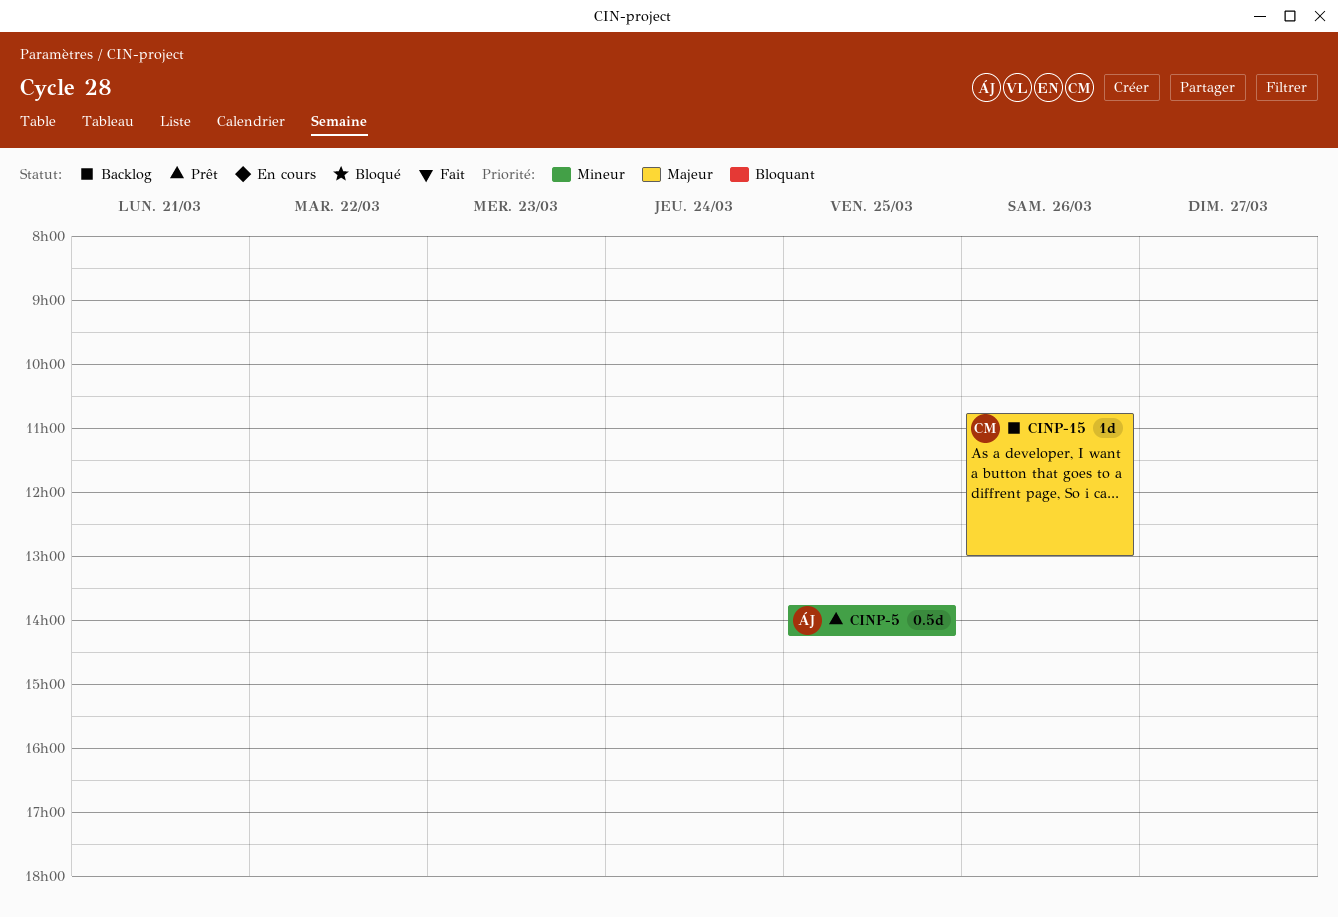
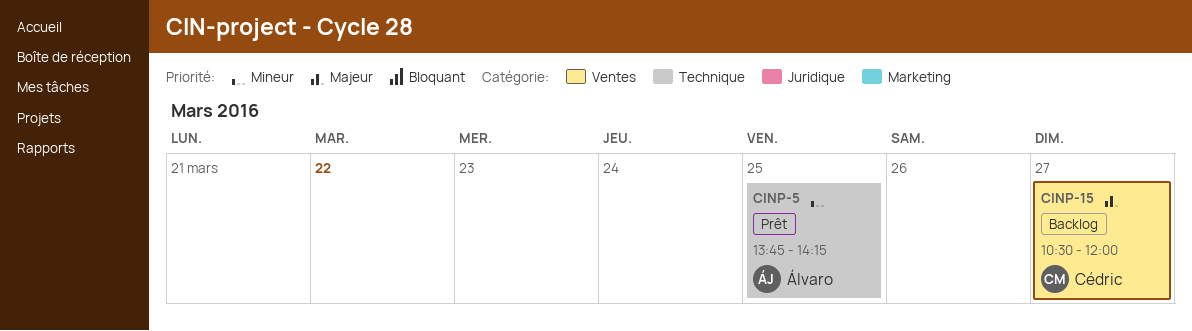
CINP-15, day: Mar 26 -> Mar 27
CINP-15, begins: 10:45 -> 10:30
CINP-15, ends: 13:00 -> 12:00

